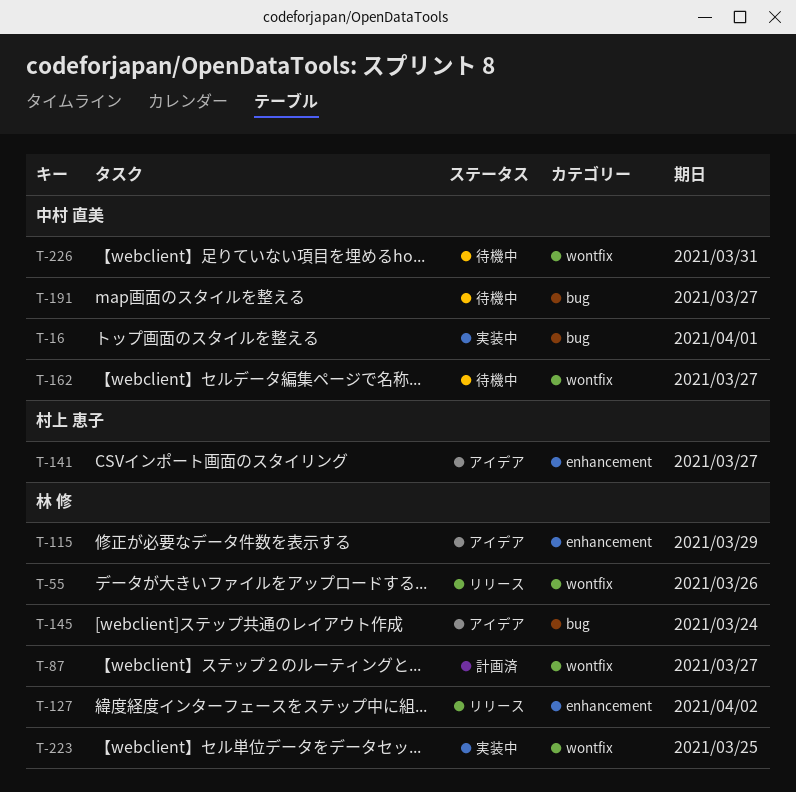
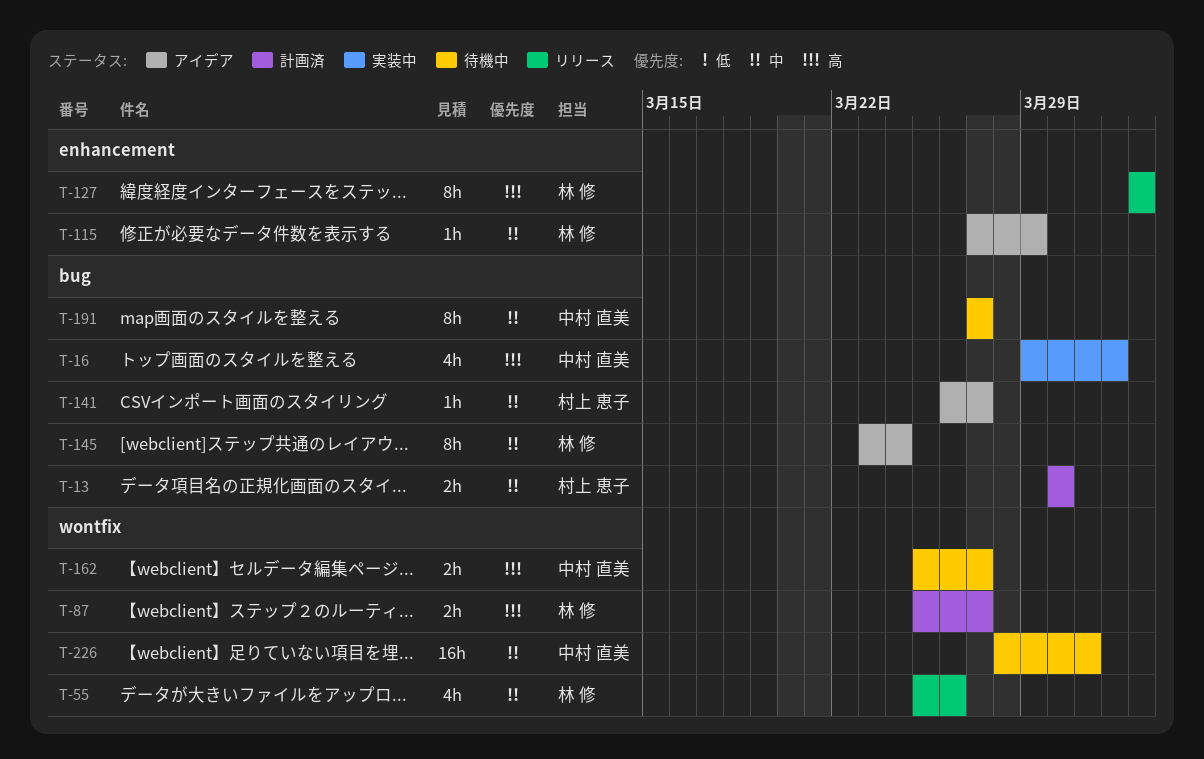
T-13: none -> present
T-141, label: enhancement -> bug
T-223: present -> none

